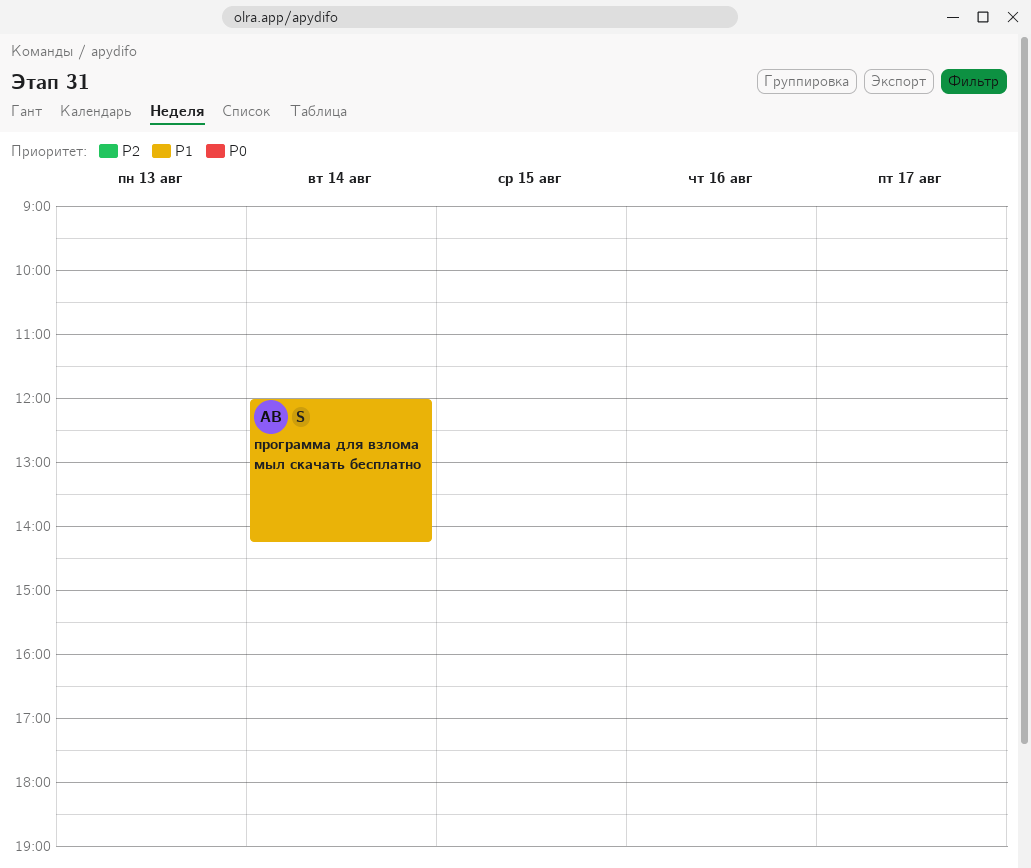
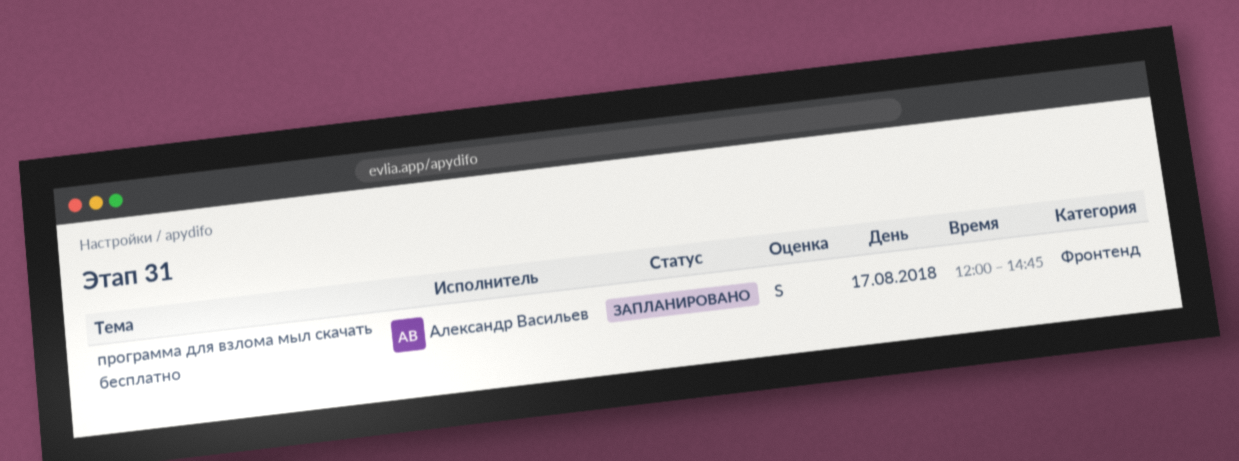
программа для взлома мыл скачать бесплатно, day: Aug 14 -> Aug 17
программа для взлома мыл скачать бесплатно, ends: 14:15 -> 14:45

